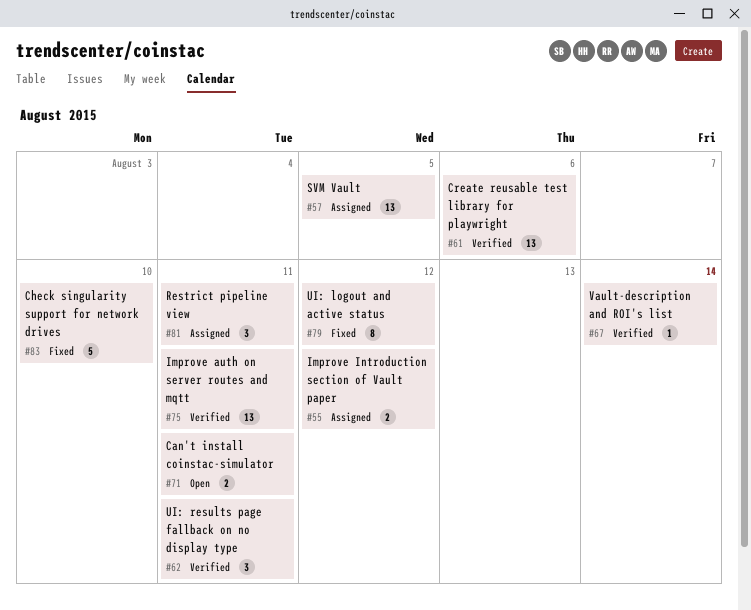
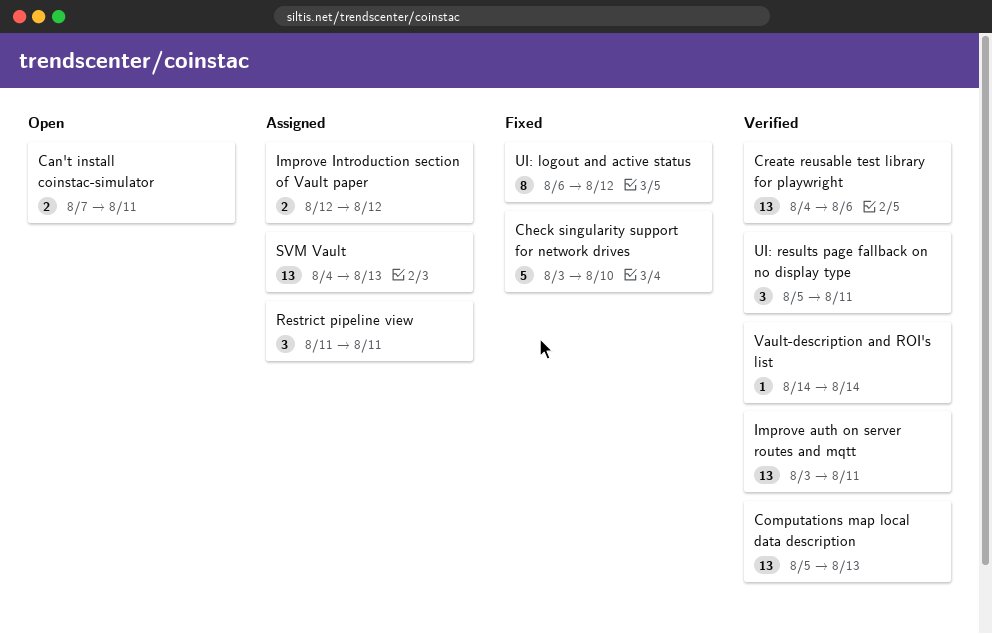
Computations map local data description: none -> present
SVM Vault, due: Aug 5 -> Aug 13

